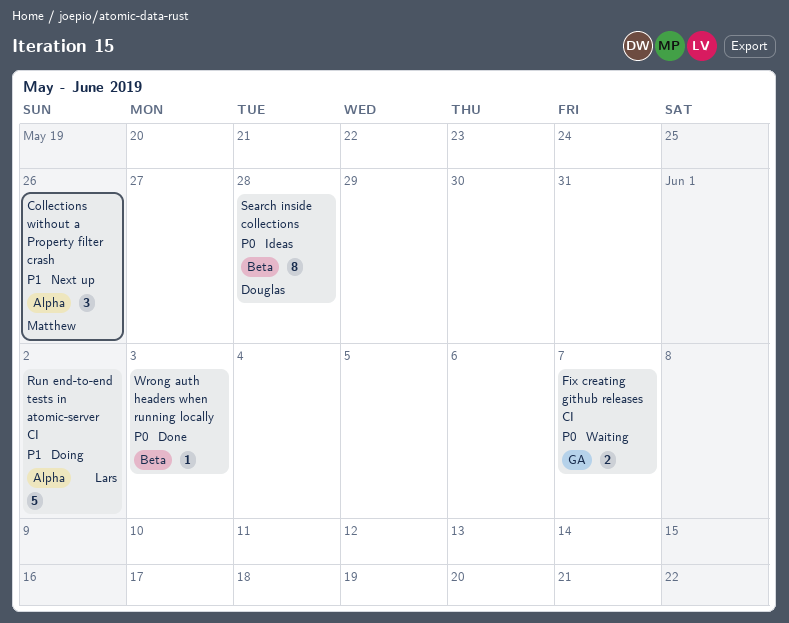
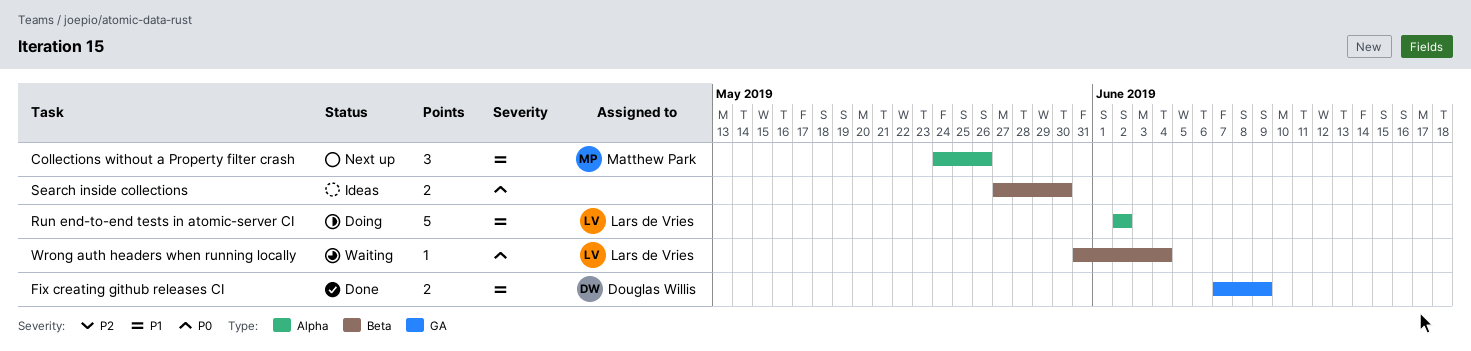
Fix creating github releases CI, status: Waiting -> Done
Fix creating github releases CI, owner: none -> Douglas Willis
Fix creating github releases CI, priority: P0 -> P1
Fix creating github releases CI, due: Jun 7 -> Jun 9
Search inside collections, owner: Douglas Willis -> none
Search inside collections, estimate: 8 -> 2
Search inside collections, due: May 28 -> May 30
Wrong auth headers when running locally, status: Done -> Waiting
Wrong auth headers when running locally, owner: none -> Lars de Vries
Wrong auth headers when running locally, due: Jun 3 -> Jun 4

